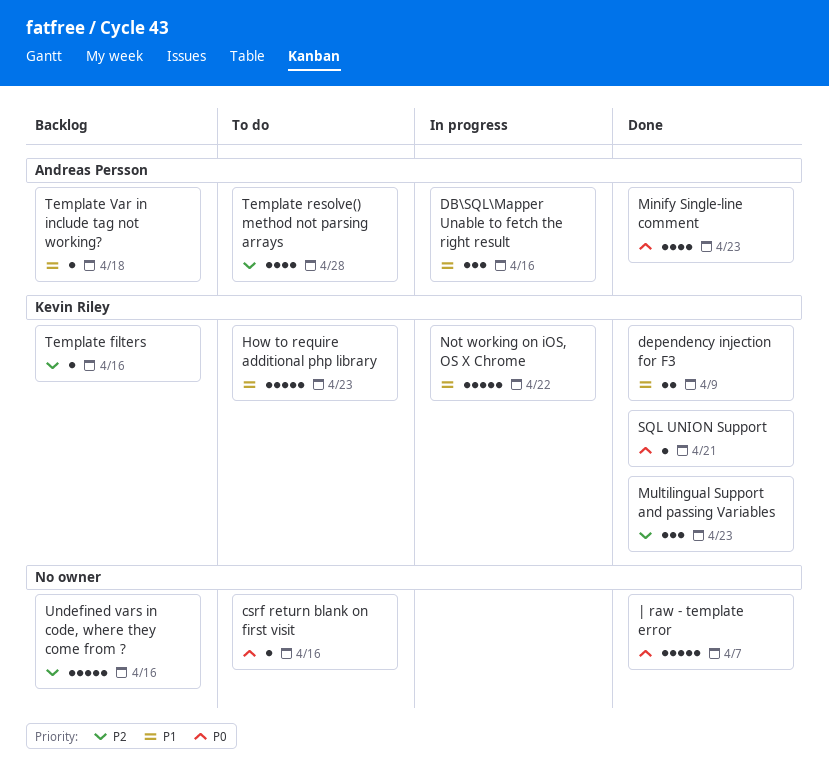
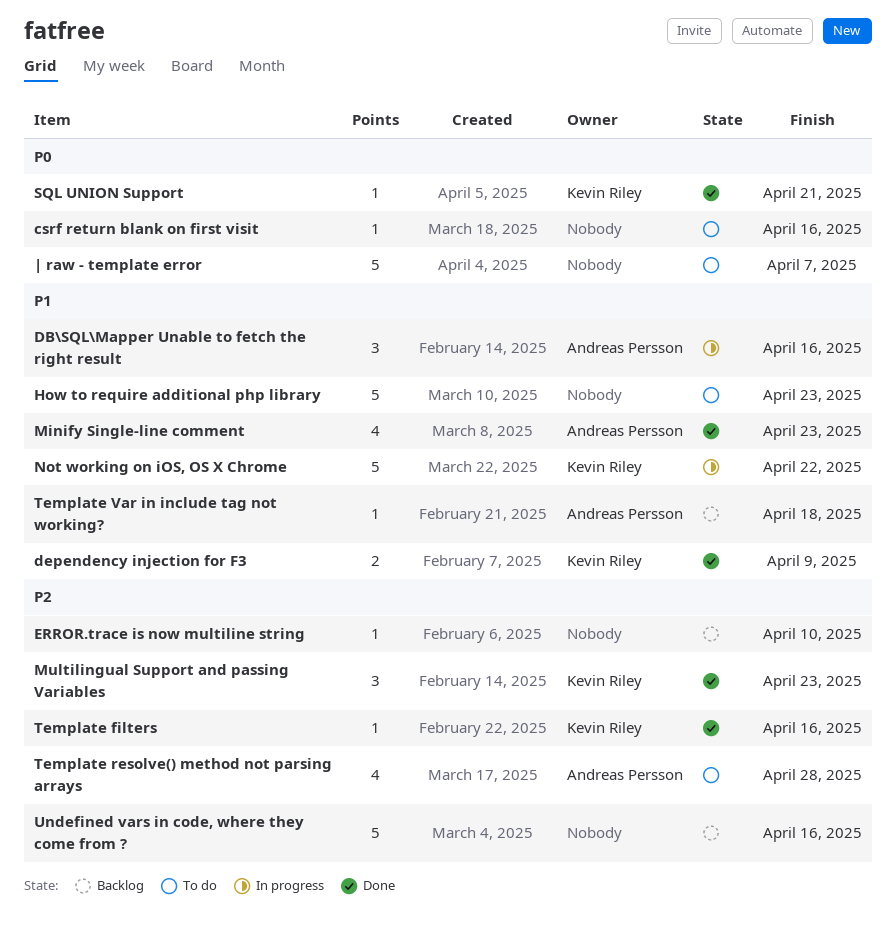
ERROR.trace is now multiline string: none -> present
How to require additional php library, owner: Kevin Riley -> none
Minify Single-line comment, priority: P0 -> P1
Template filters, status: Backlog -> Done
| raw - template error, status: Done -> To do

